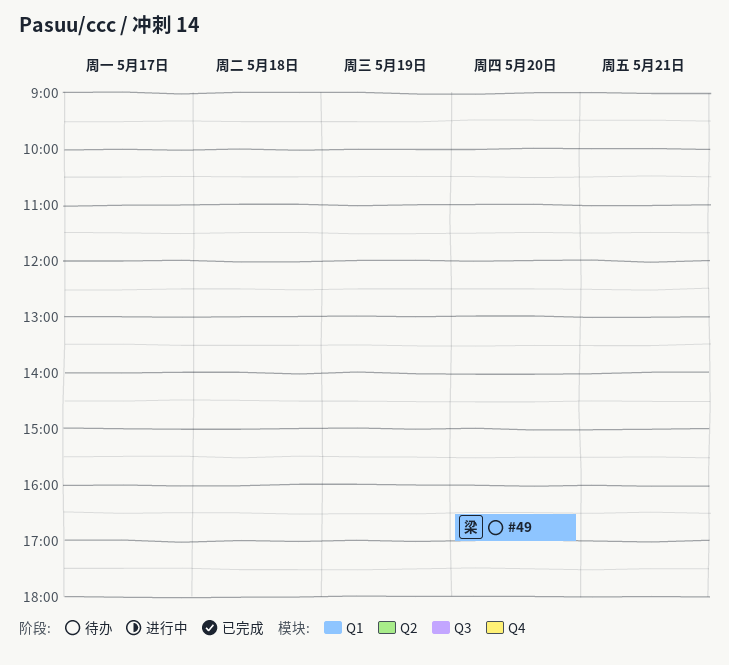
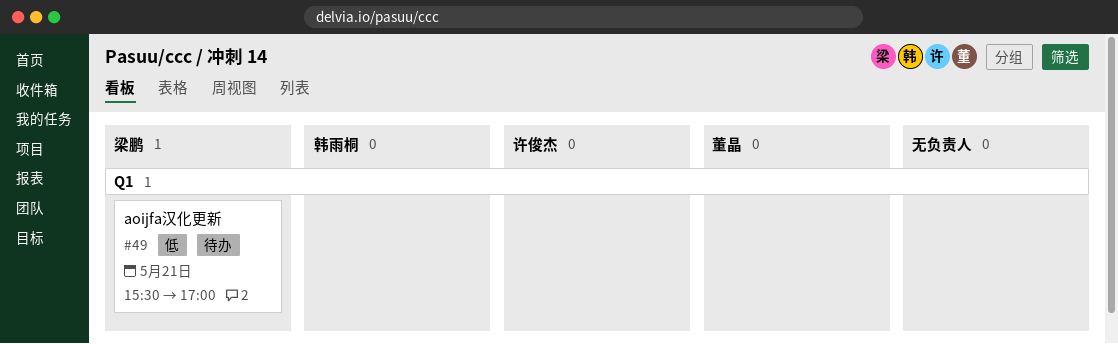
#49, day: May 20 -> May 21
#49, begins: 16:30 -> 15:30

